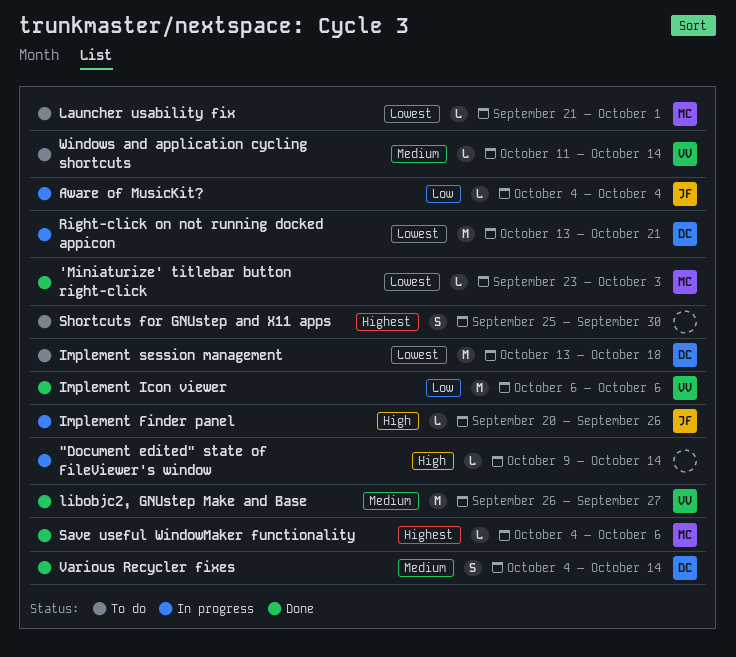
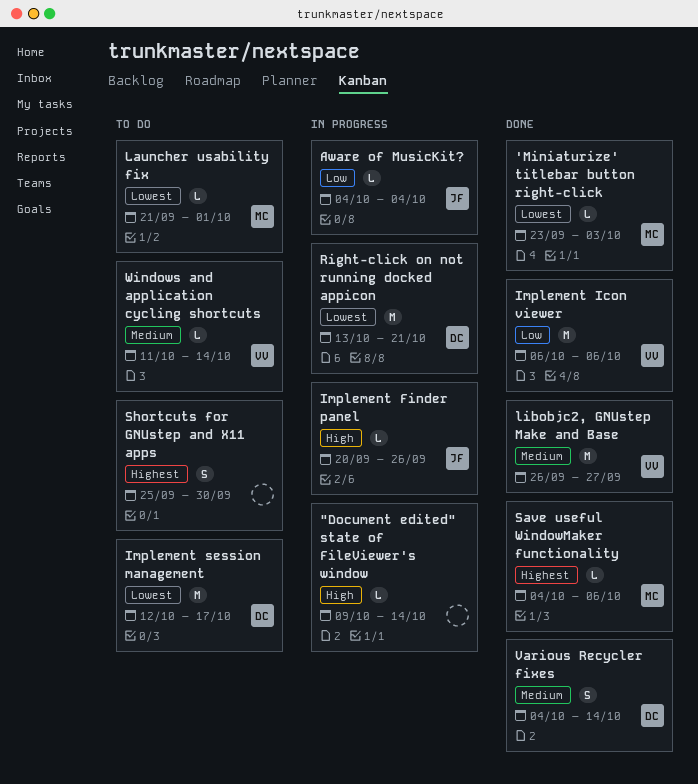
Implement session management, start: Oct 13 -> Oct 12
Implement session management, due: Oct 18 -> Oct 17

